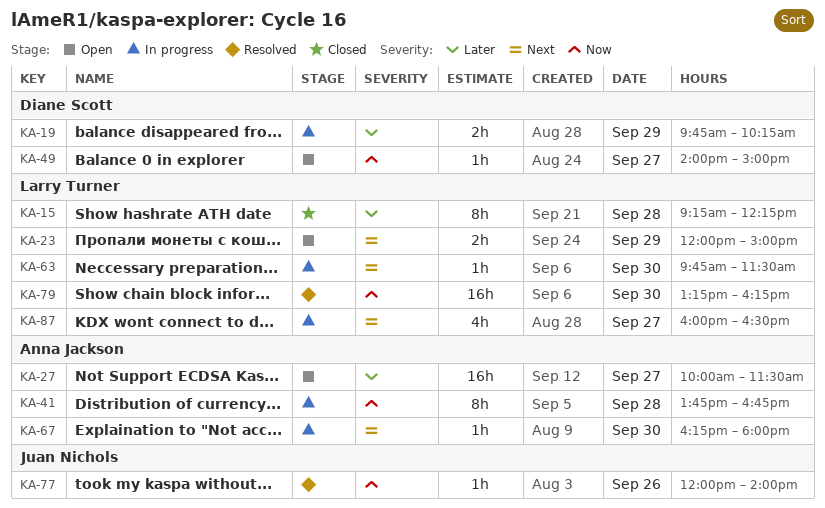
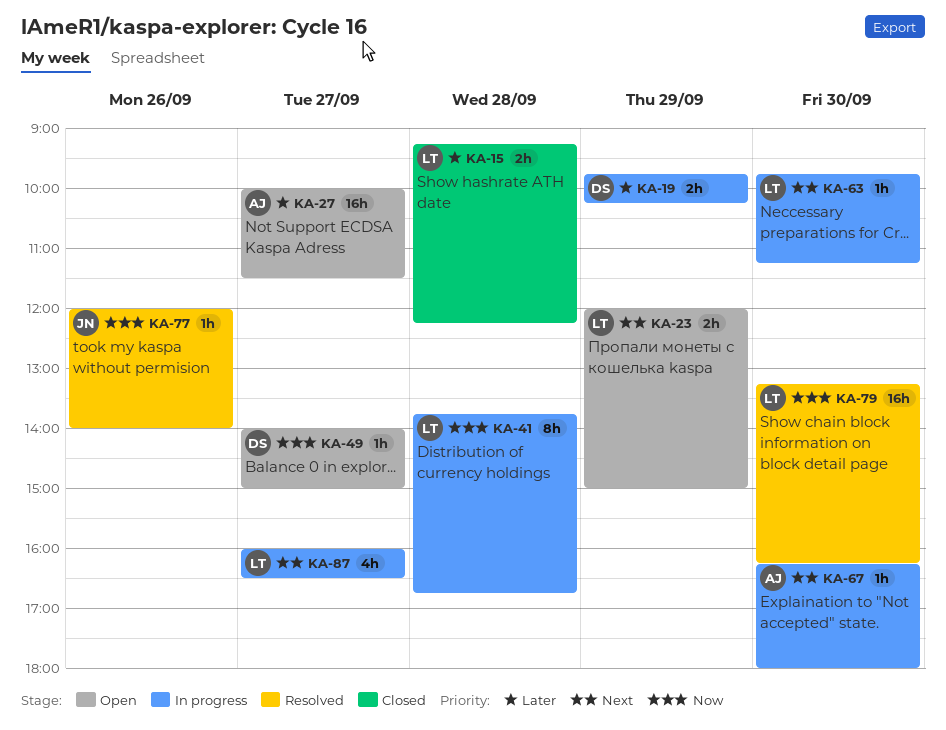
KA-15, estimate: 8h -> 2h
KA-41, owner: Anna Jackson -> Larry Turner
KA-63, ends: 11:30 -> 11:15

